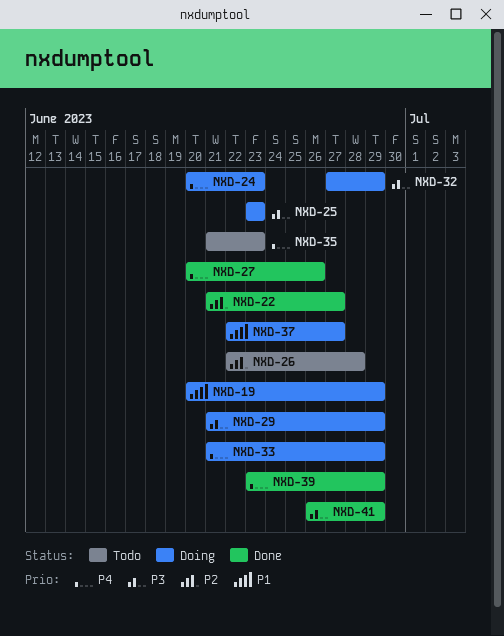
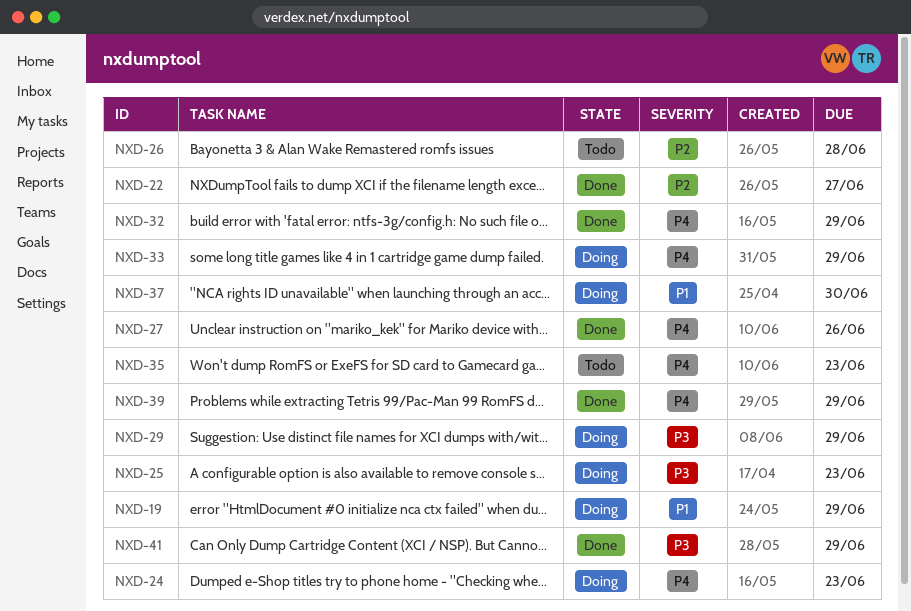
NXD-32, status: Doing -> Done
NXD-32, priority: P3 -> P4
NXD-37, due: Jun 27 -> Jun 30

